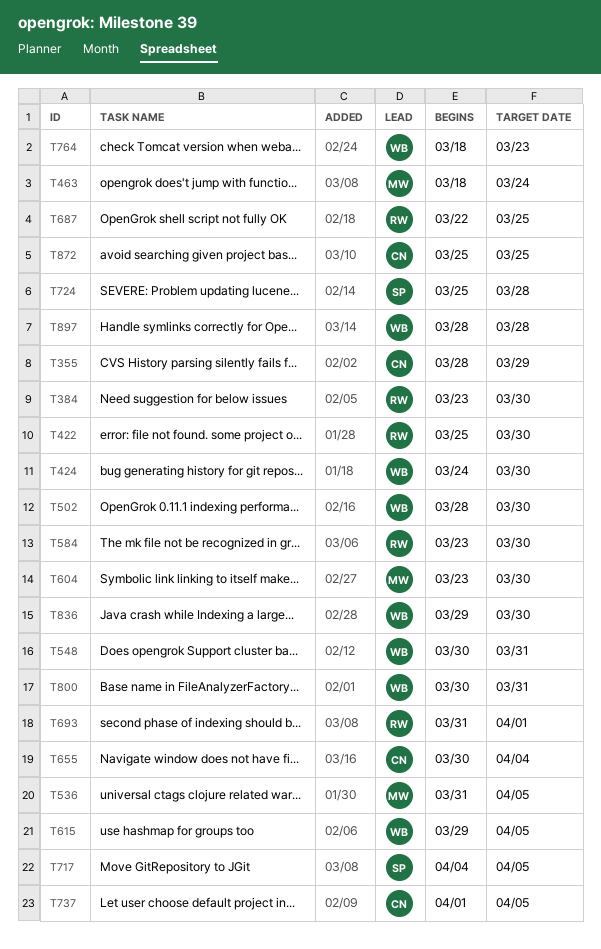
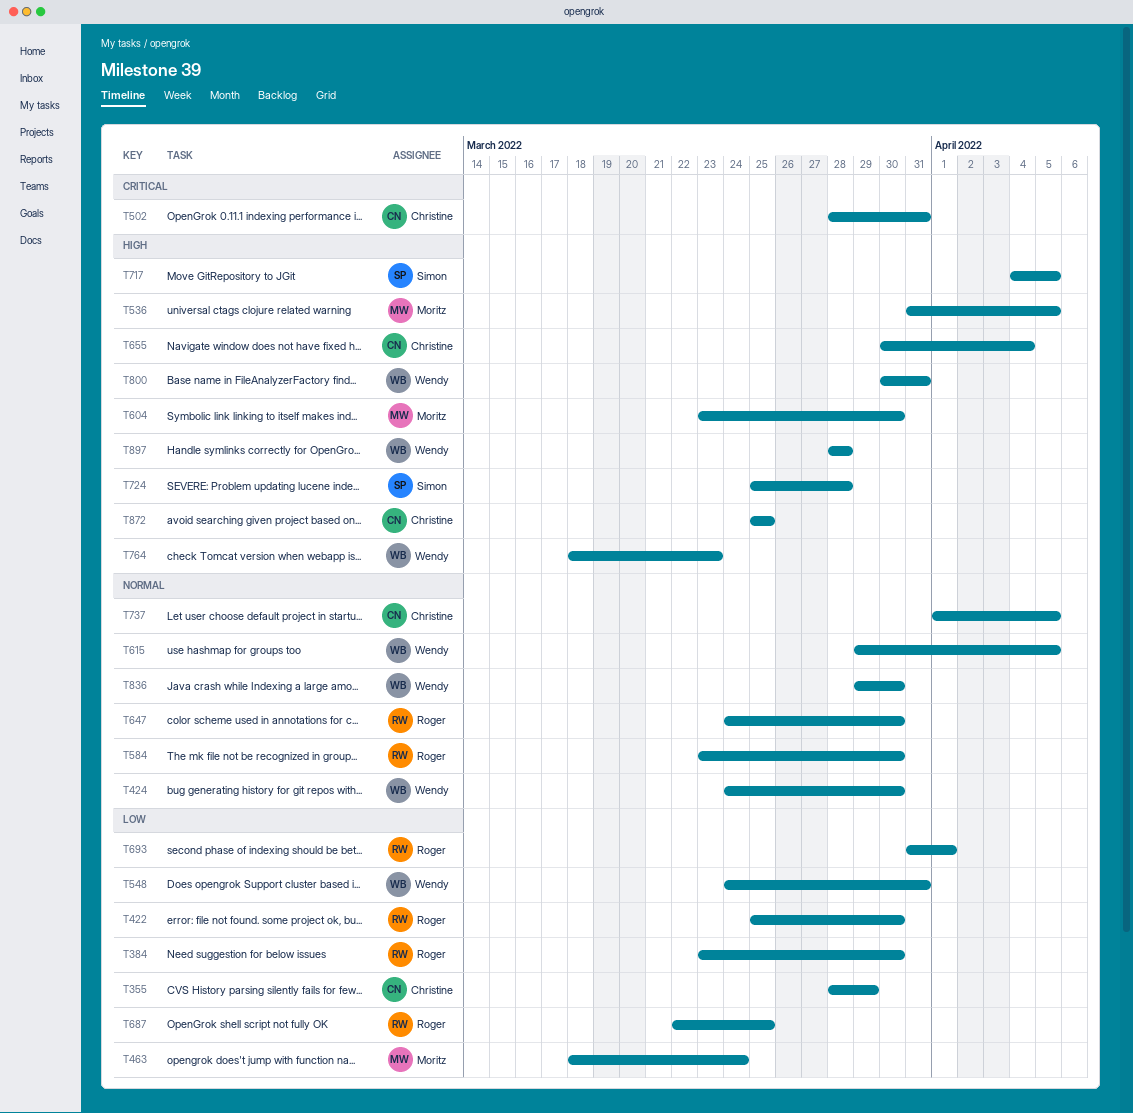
T502, owner: Wendy -> Christine
T502, due: Mar 30 -> Mar 31
T548, start: Mar 30 -> Mar 24
T647: none -> present

